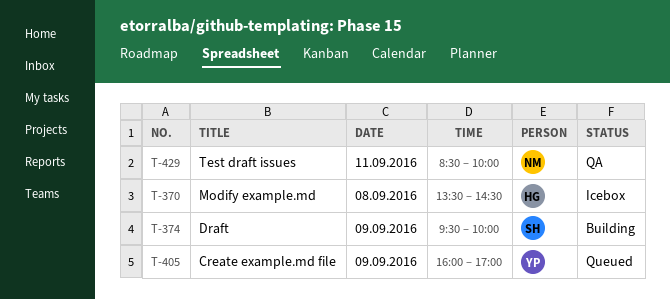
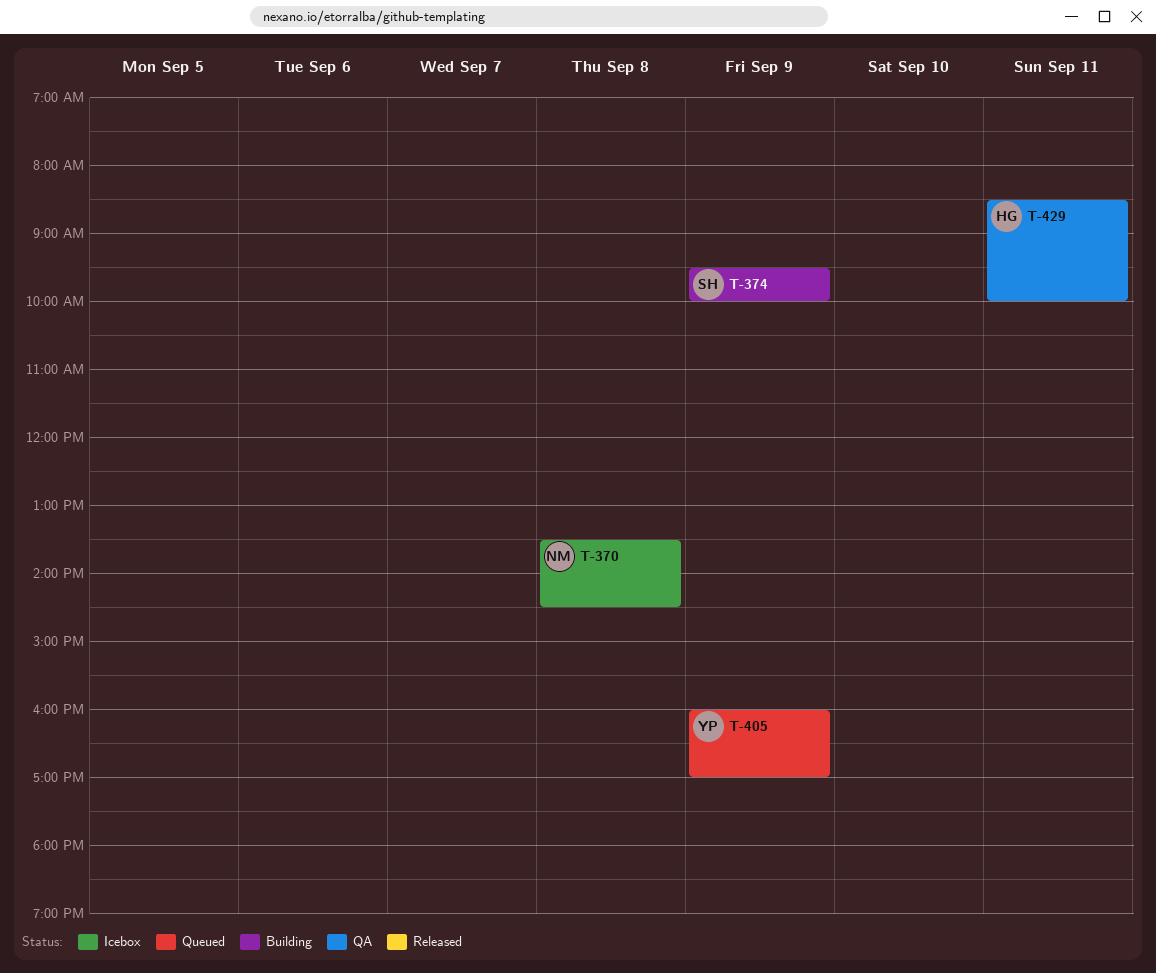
T-370, owner: HG -> NM
T-429, owner: NM -> HG

